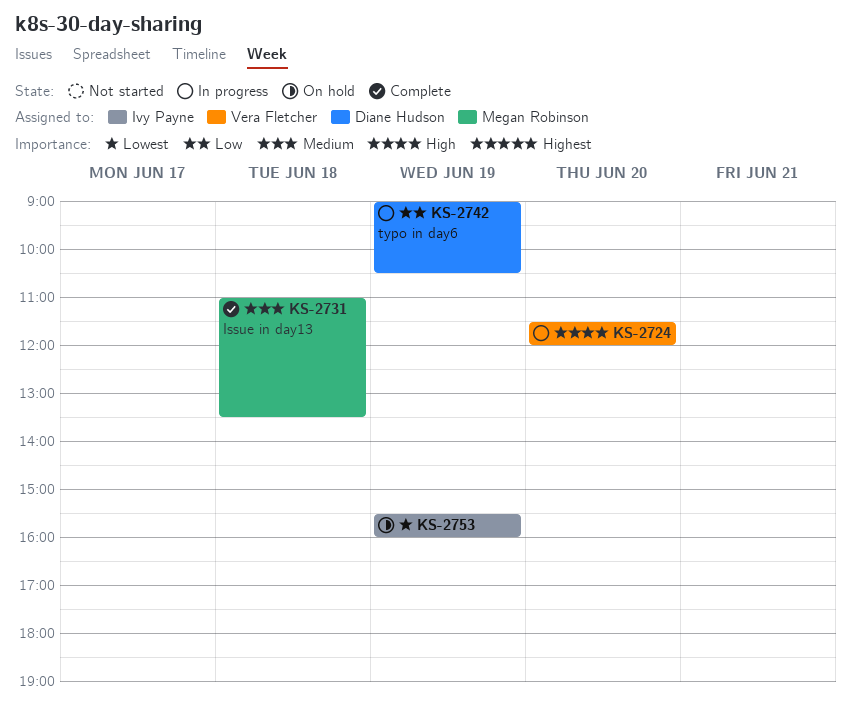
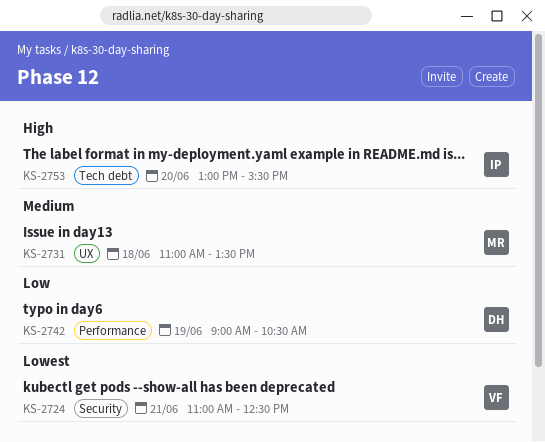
KS-2724, priority: High -> Lowest
KS-2724, day: Jun 20 -> Jun 21
KS-2724, begins: 11:30 -> 11:00
KS-2724, ends: 12:00 -> 12:30
KS-2753, priority: Lowest -> High
KS-2753, day: Jun 19 -> Jun 20
KS-2753, begins: 15:30 -> 13:00
KS-2753, ends: 16:00 -> 15:30

